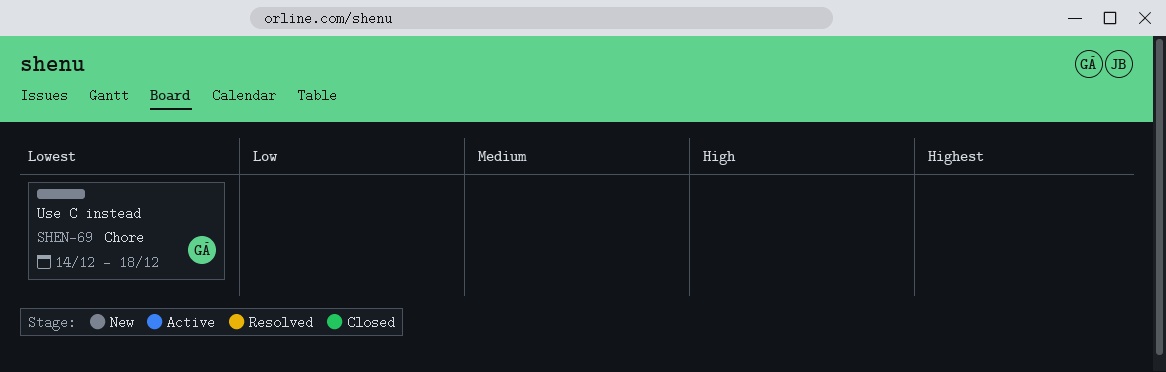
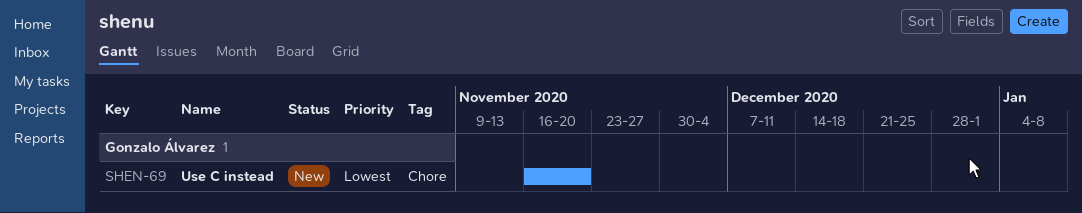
SHEN-69, start: Dec 14 -> Nov 16
SHEN-69, due: Dec 18 -> Nov 20

